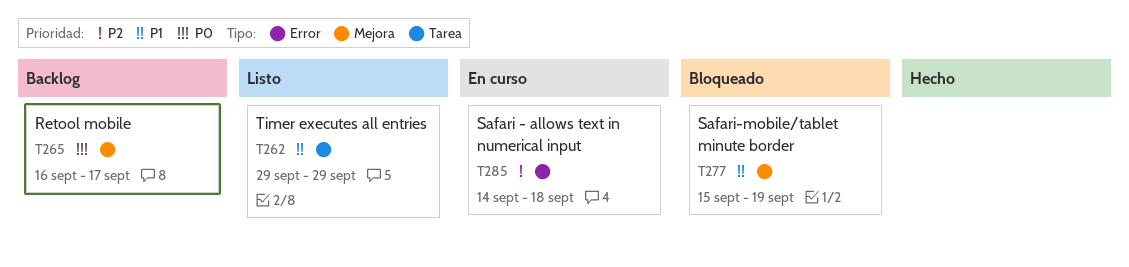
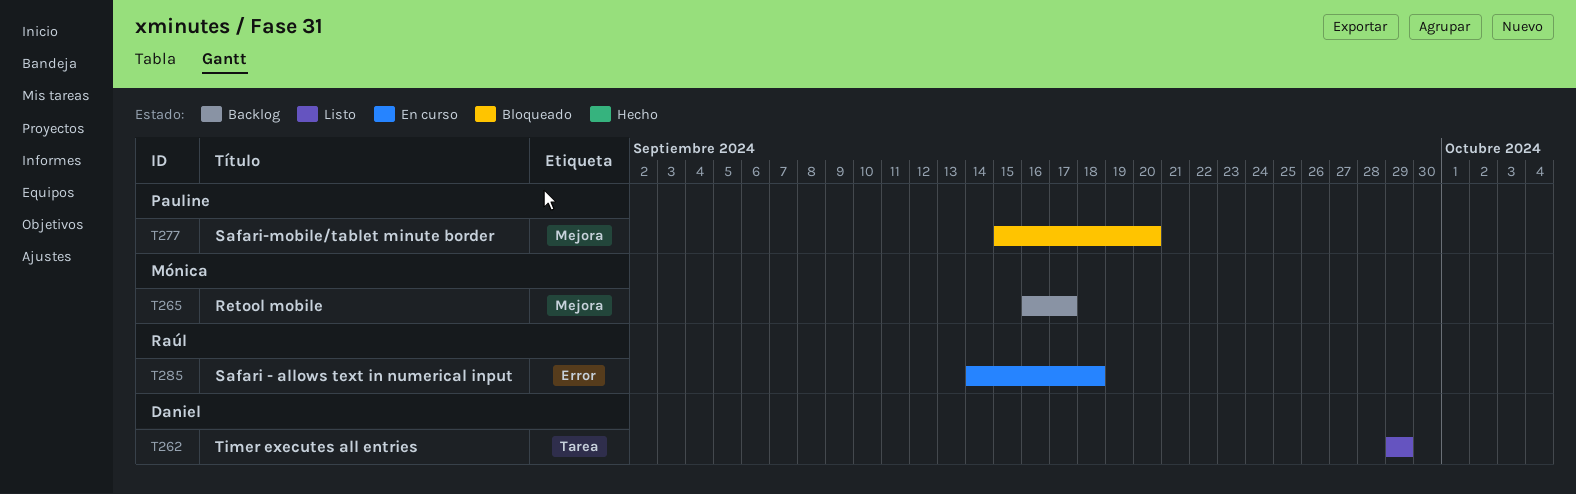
T277, due: Sep 19 -> Sep 20

